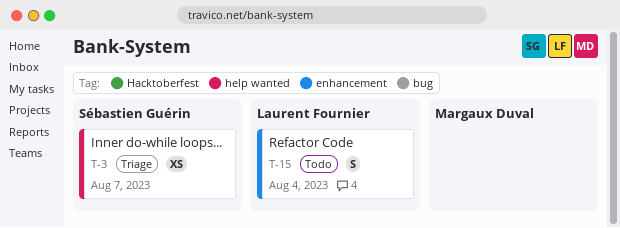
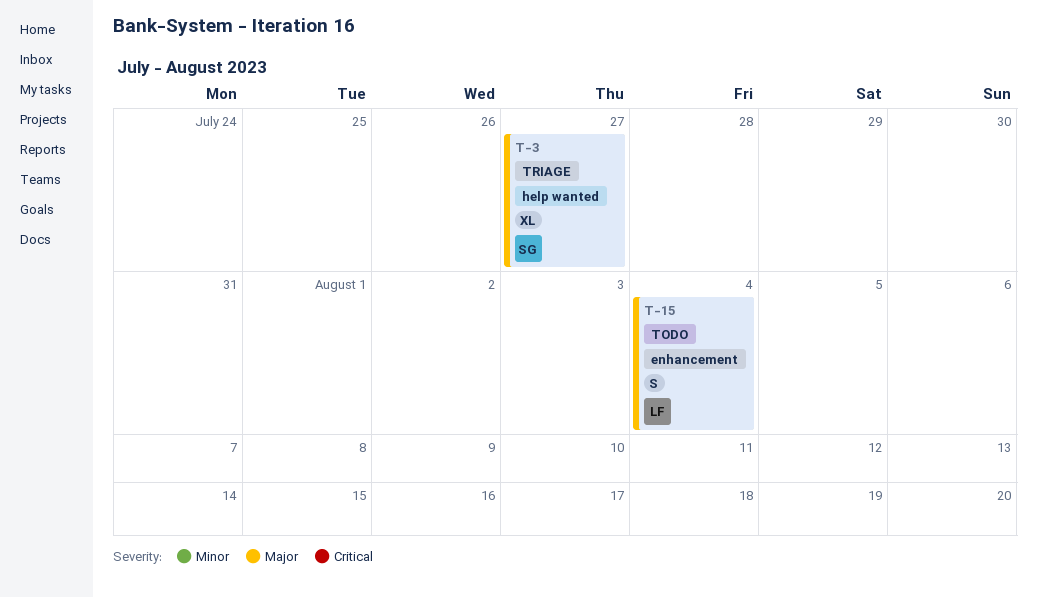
T-3, estimate: XS -> XL
T-3, due: Aug 7 -> Jul 27

